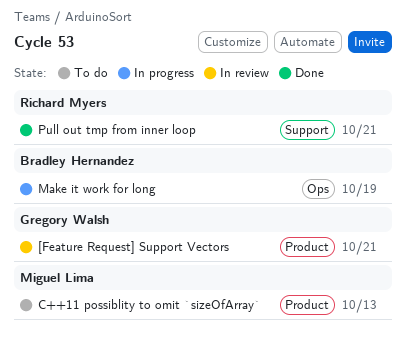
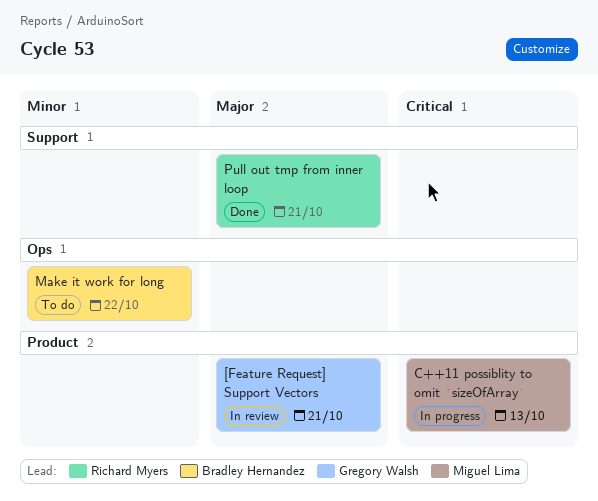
C++11 possiblity to omit `sizeOfArray`, status: To do -> In progress
Make it work for long, status: In progress -> To do
Make it work for long, due: Oct 19 -> Oct 22

